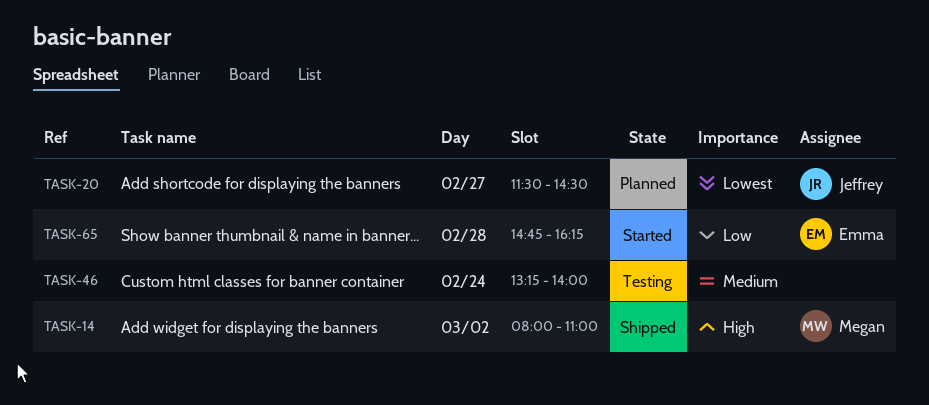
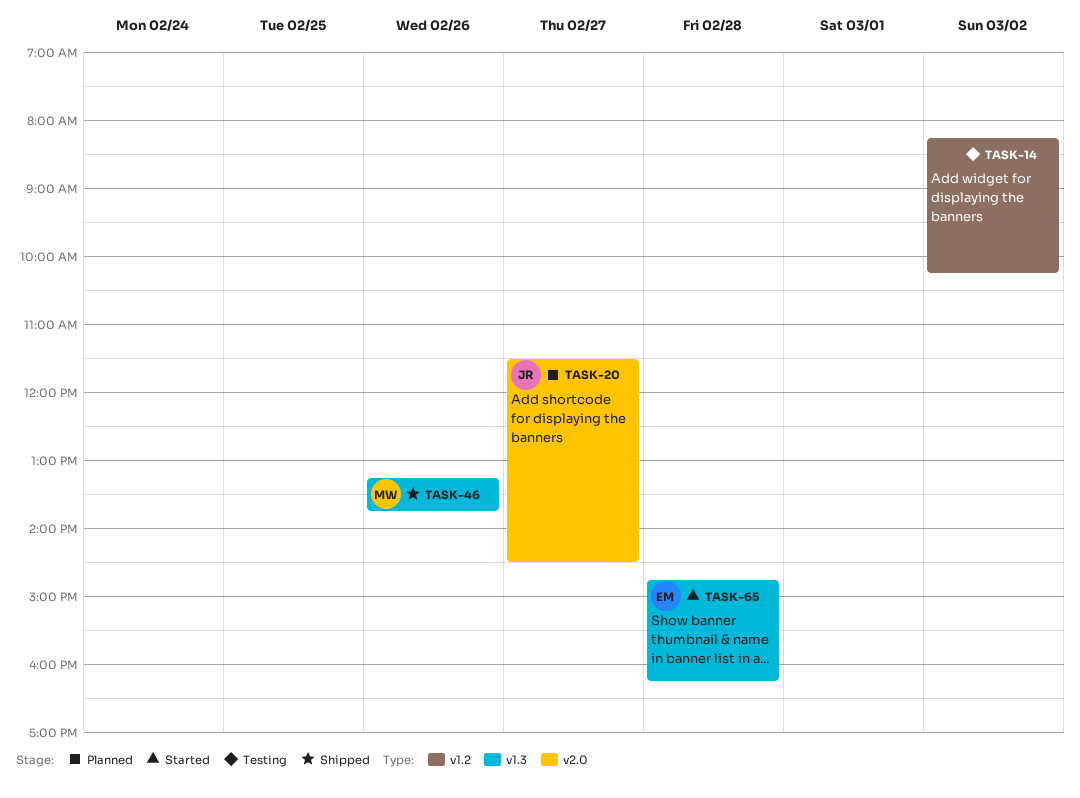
TASK-14, status: Shipped -> Testing
TASK-14, owner: Megan -> none
TASK-14, begins: 08:00 -> 08:15
TASK-14, ends: 11:00 -> 10:15
TASK-46, status: Testing -> Shipped
TASK-46, owner: none -> Megan
TASK-46, day: Feb 24 -> Feb 26
TASK-46, ends: 14:00 -> 13:45

